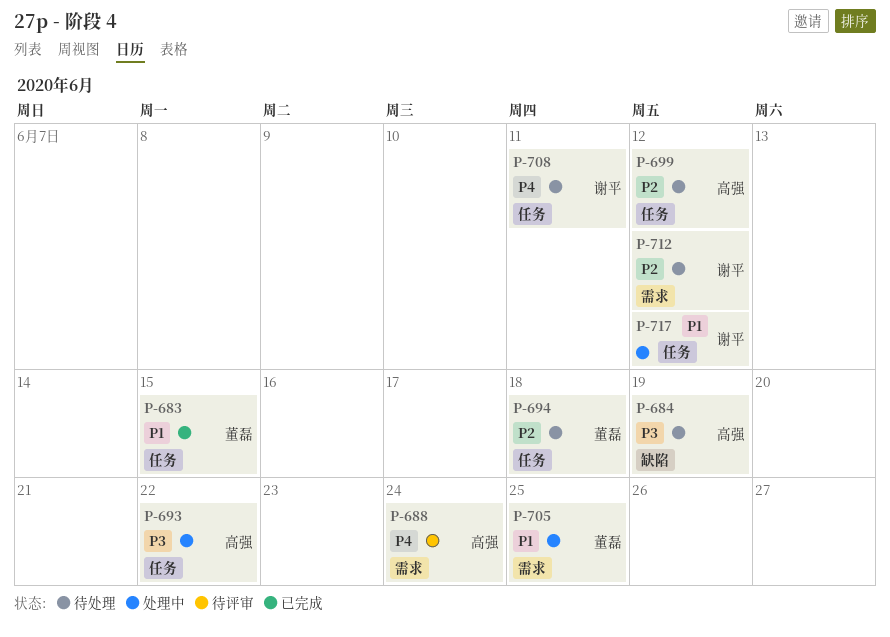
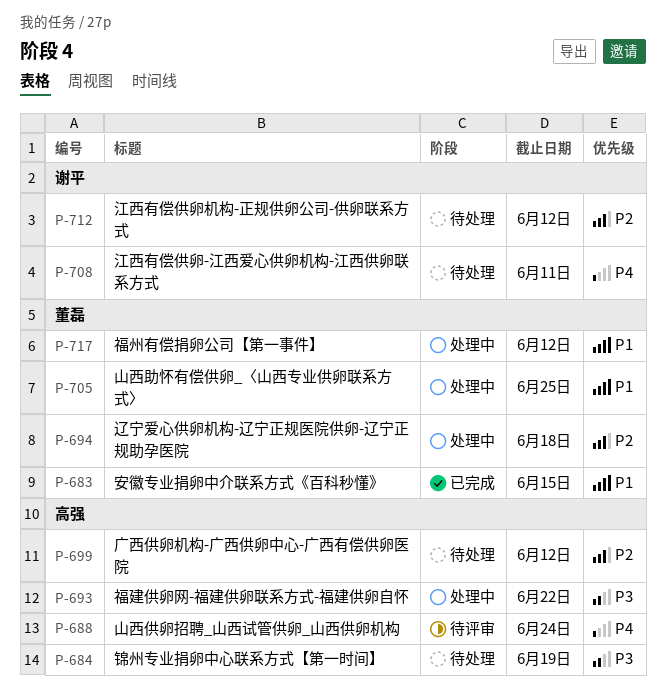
P-694, status: 待处理 -> 处理中
P-717, owner: 谢平 -> 董磊

